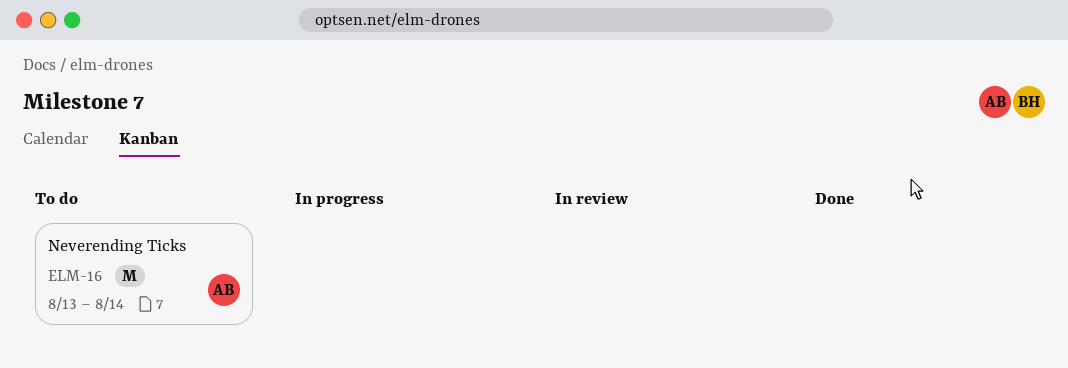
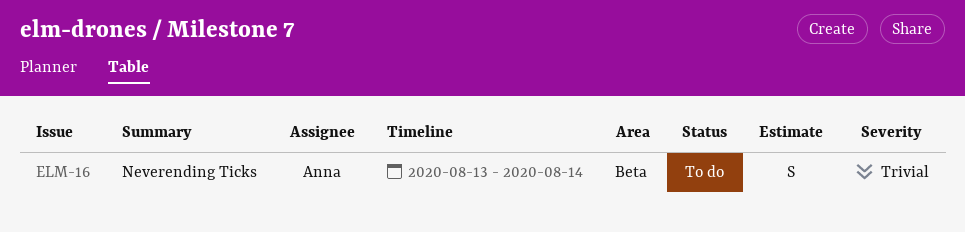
ELM-16, estimate: M -> S

